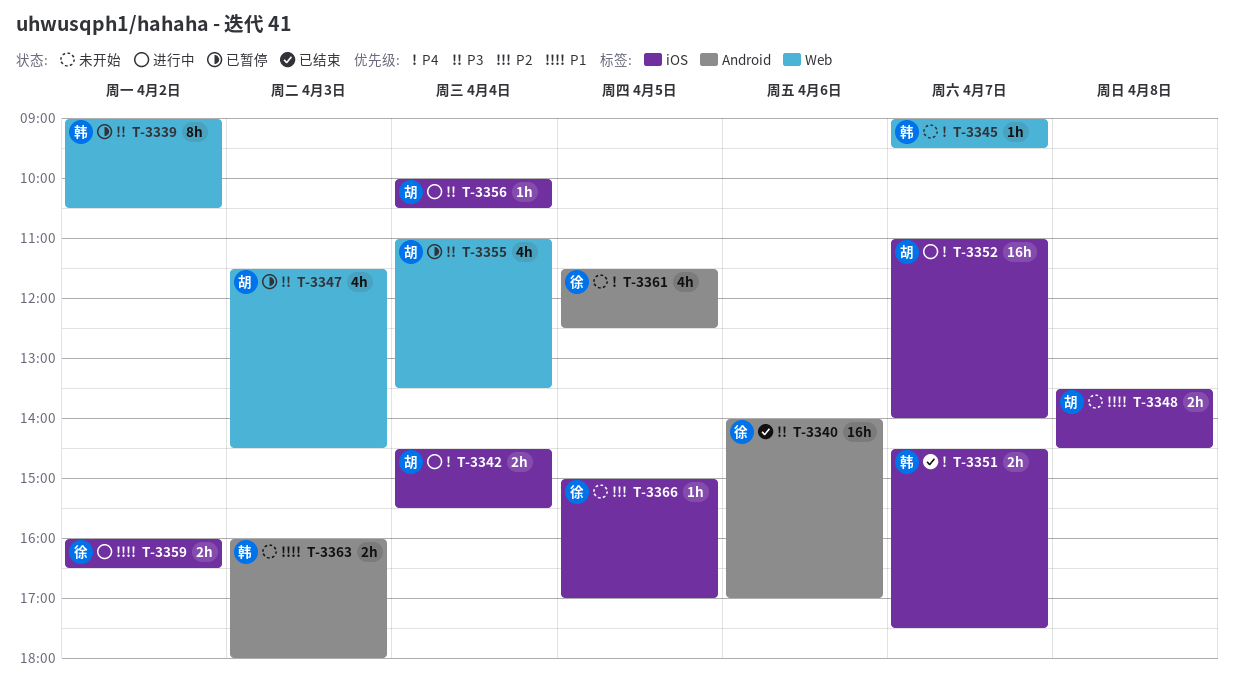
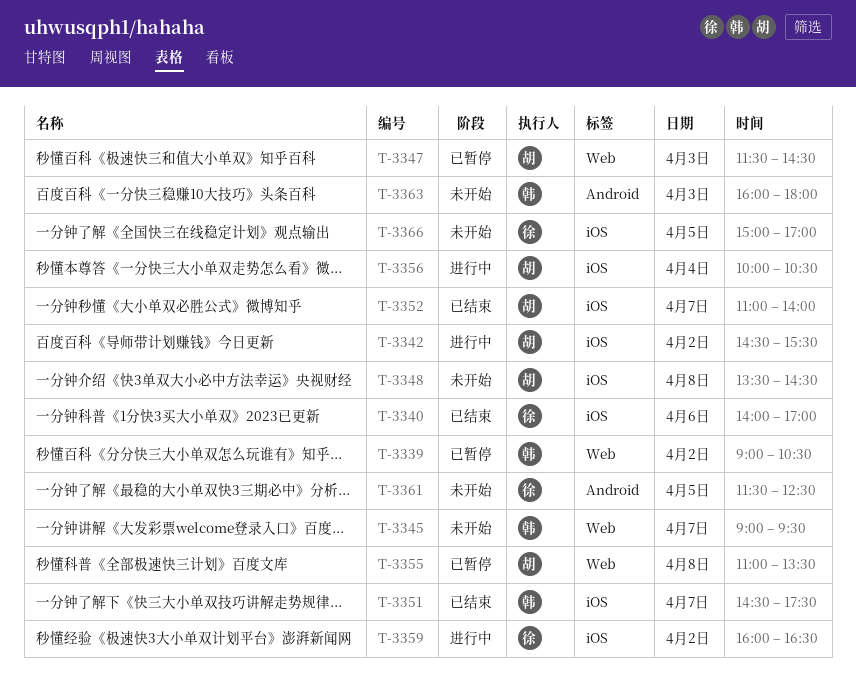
T-3340, label: Android -> iOS
T-3342, day: Apr 4 -> Apr 2
T-3352, status: 进行中 -> 已结束
T-3355, day: Apr 4 -> Apr 8

